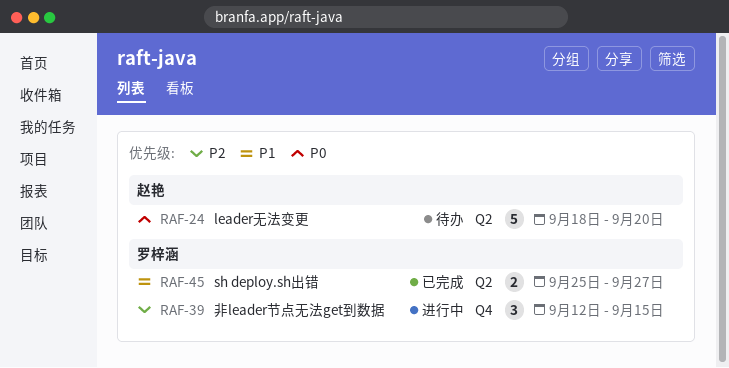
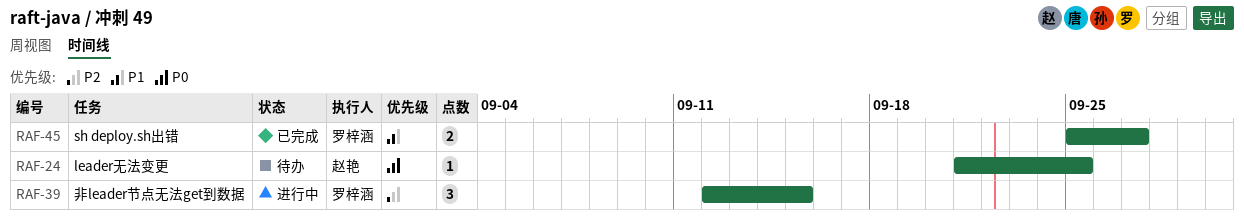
RAF-24, estimate: 5 -> 1
RAF-24, start: Sep 18 -> Sep 21
RAF-24, due: Sep 20 -> Sep 25

